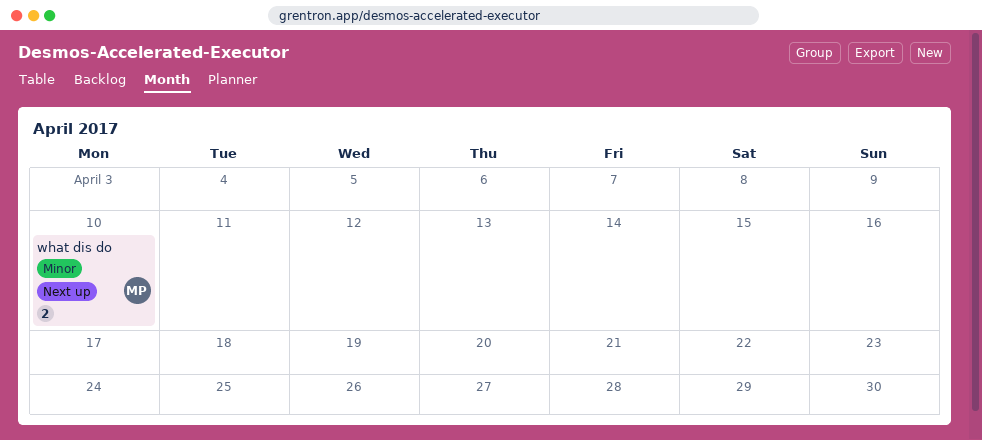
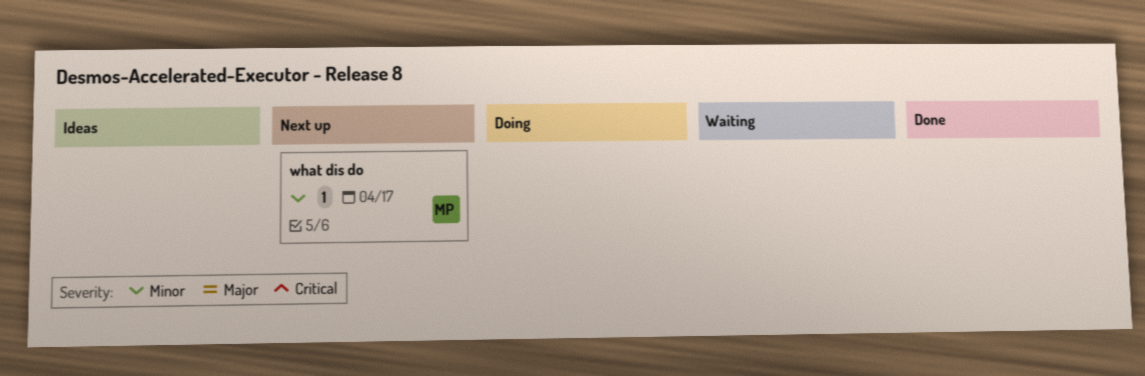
what dis do, estimate: 2 -> 1
what dis do, due: Apr 10 -> Apr 17

